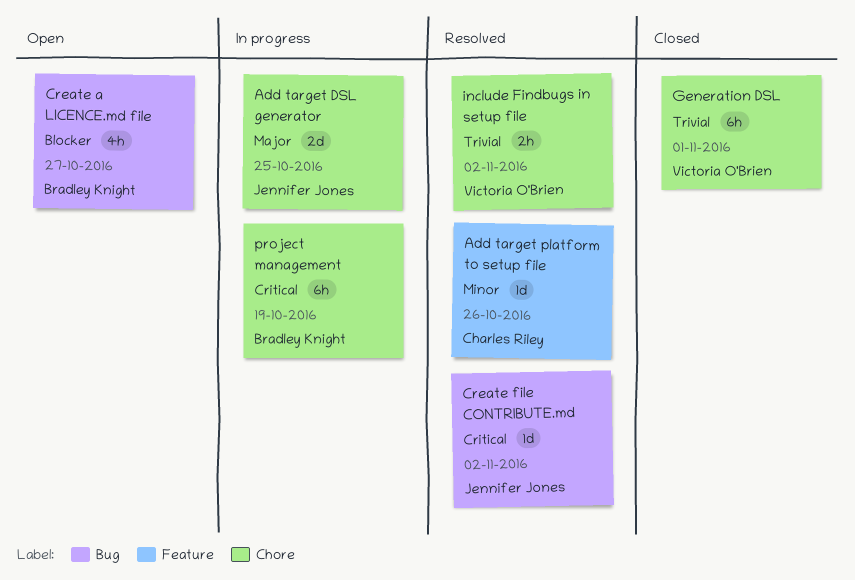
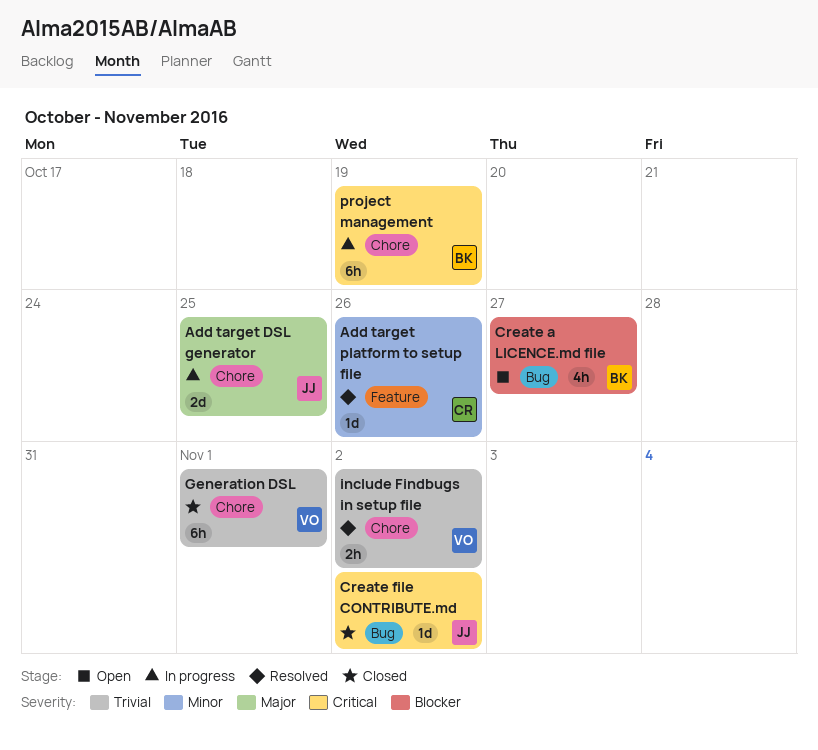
Create file CONTRIBUTE.md, status: Resolved -> Closed

